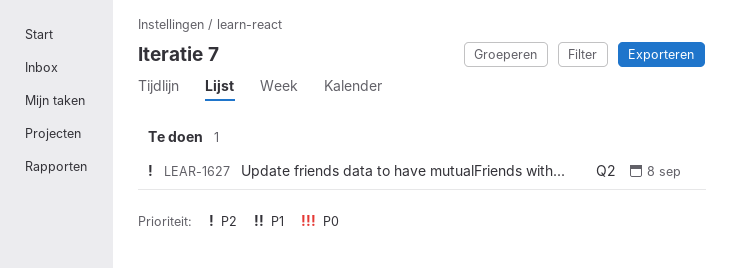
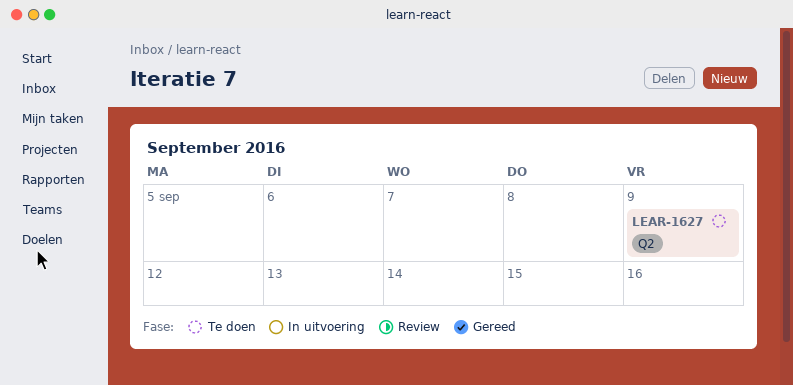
LEAR-1627, due: Sep 8 -> Sep 9

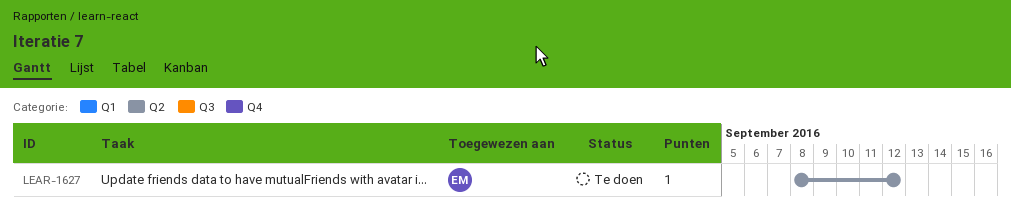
LEAR-1627, due: Sep 9 -> Sep 12

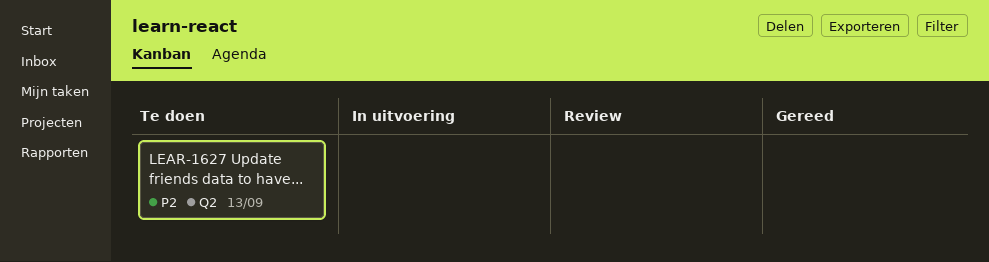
LEAR-1627, due: Sep 12 -> Sep 13

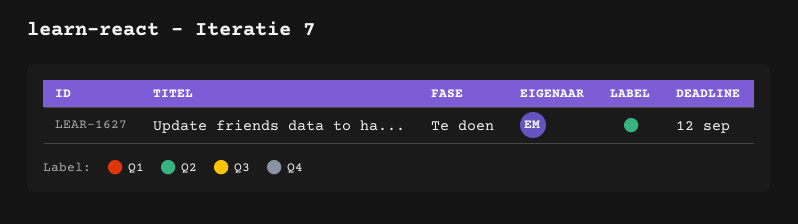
LEAR-1627, due: Sep 13 -> Sep 12

